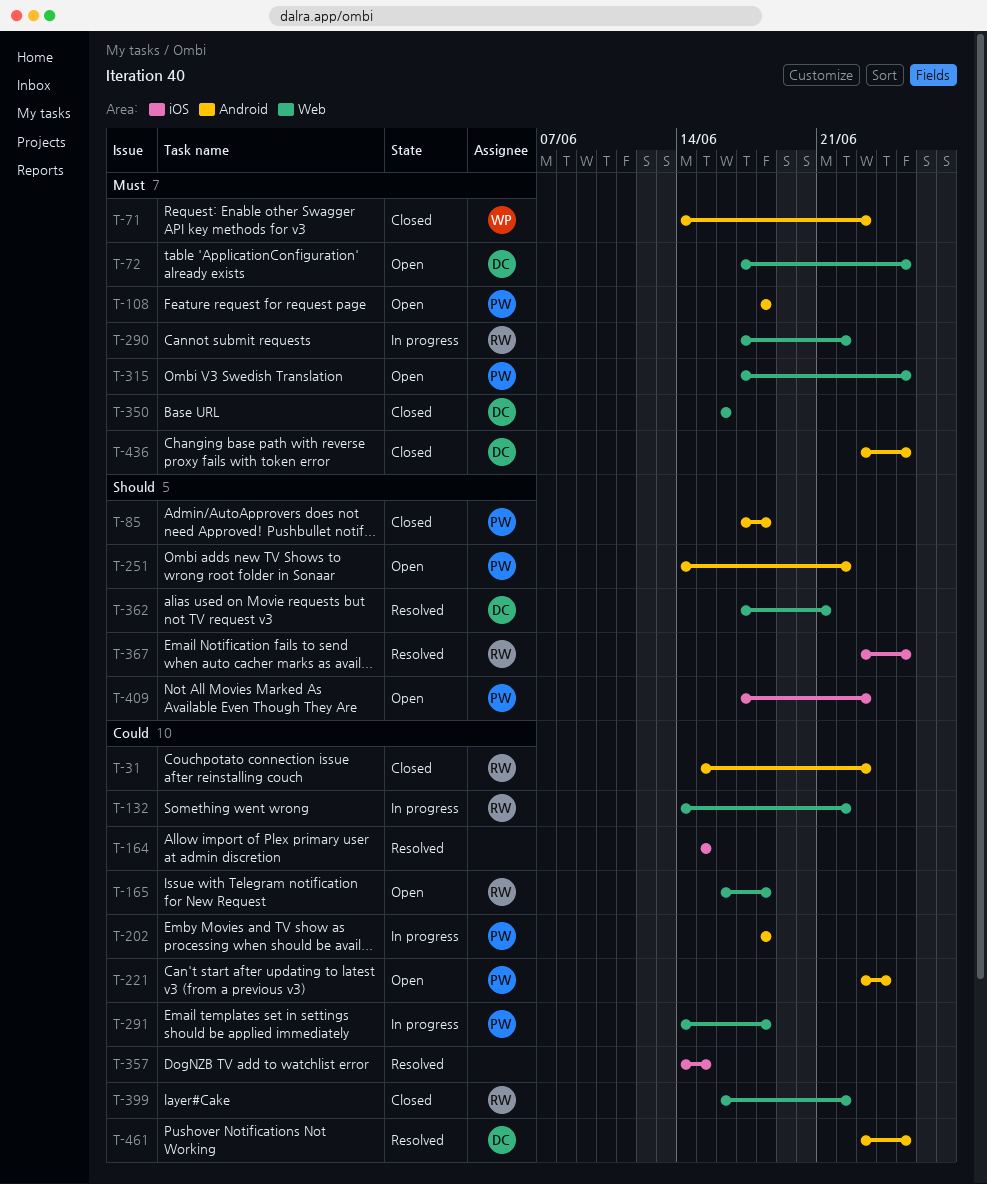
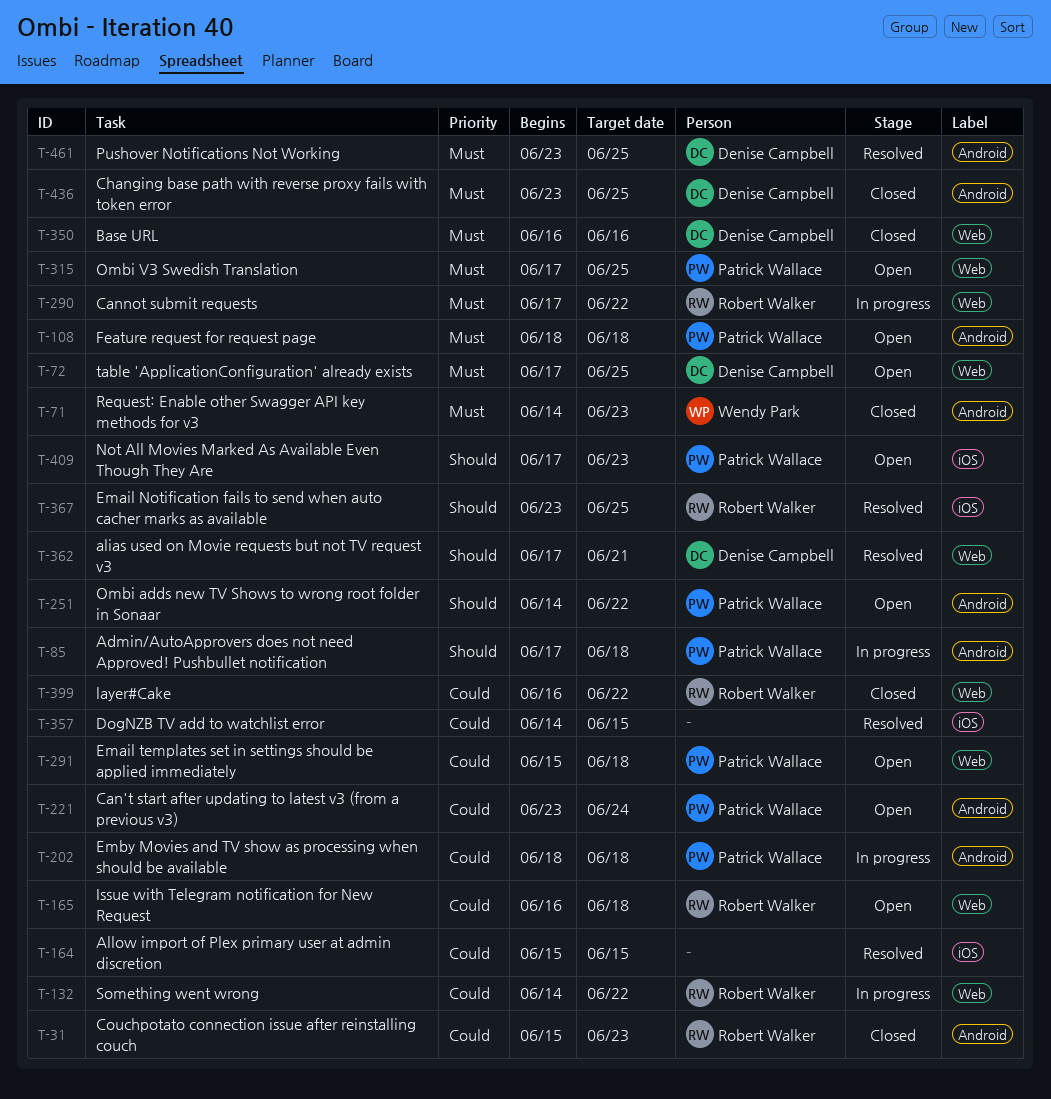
T-85, status: Closed -> In progress
T-291, status: In progress -> Open
T-291, start: Jun 14 -> Jun 15
T-461, priority: Could -> Must

